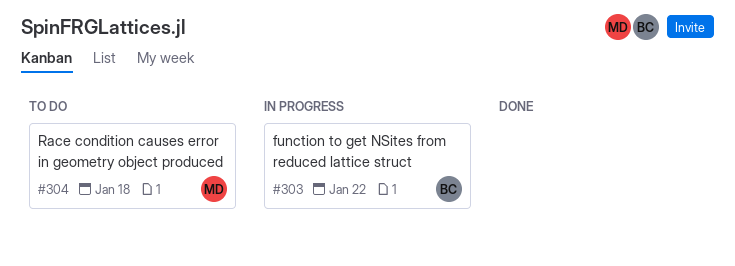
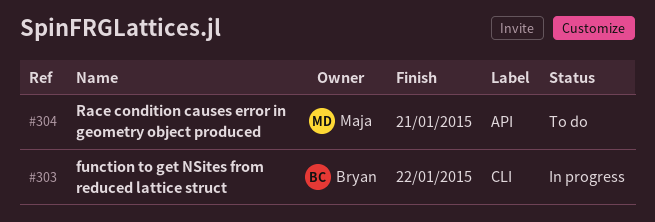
#304, due: Jan 18 -> Jan 21

